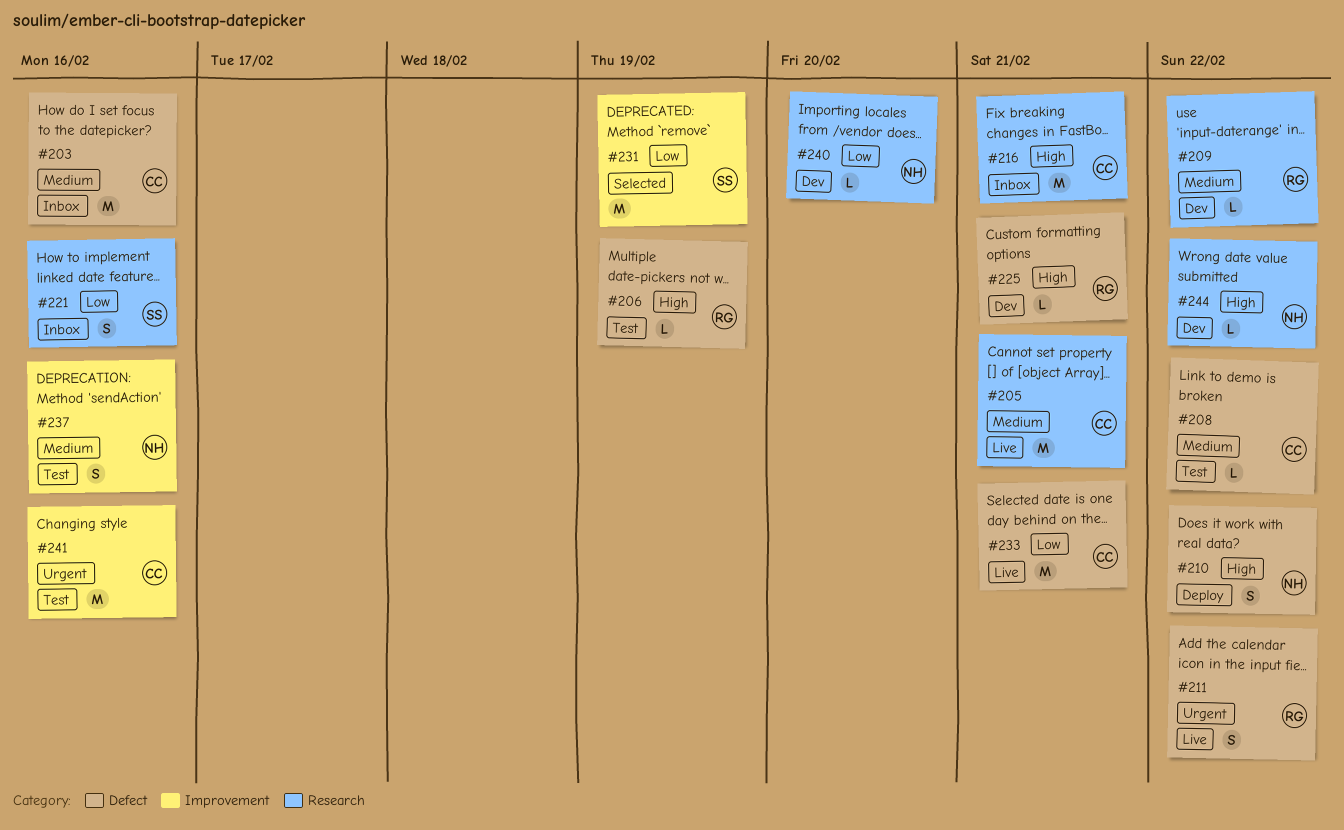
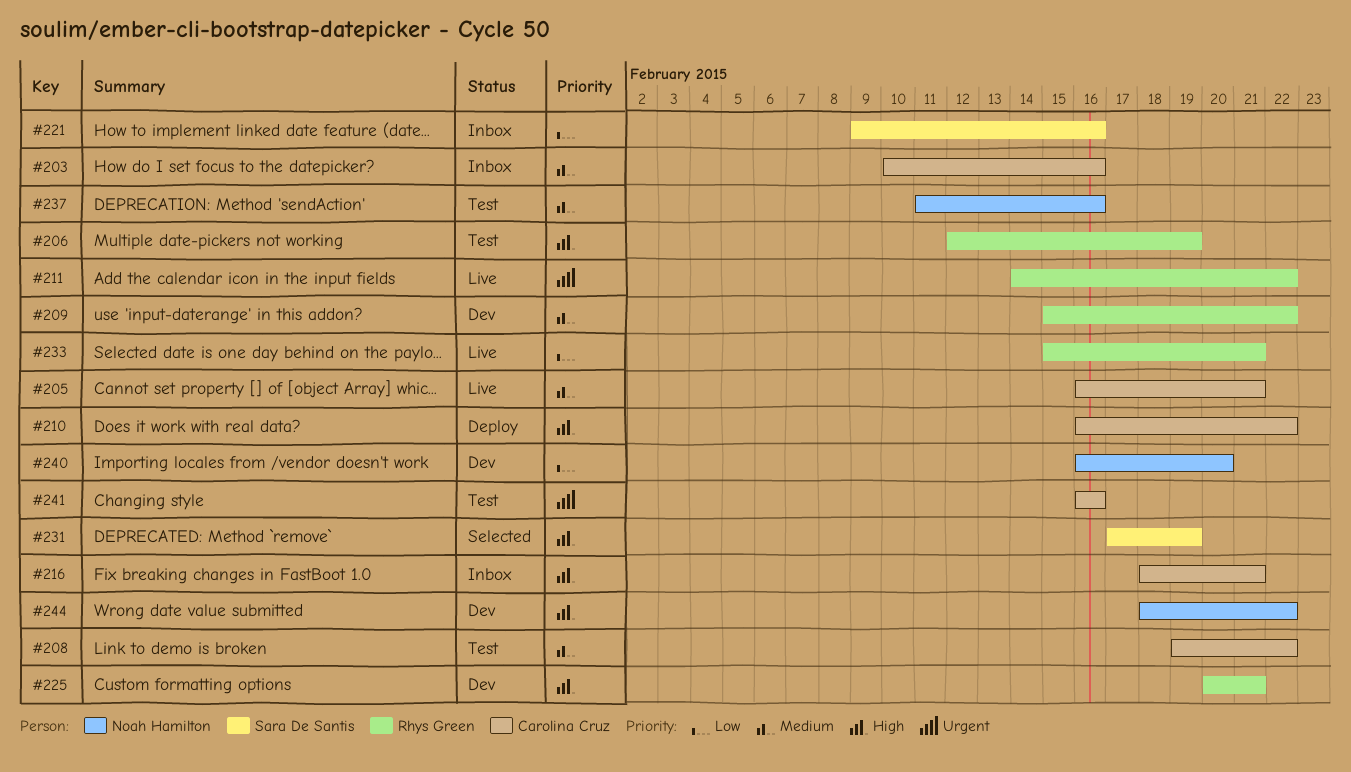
#210, owner: Noah Hamilton -> Carolina Cruz
#231, priority: Low -> High
#233, owner: Carolina Cruz -> Rhys Green

